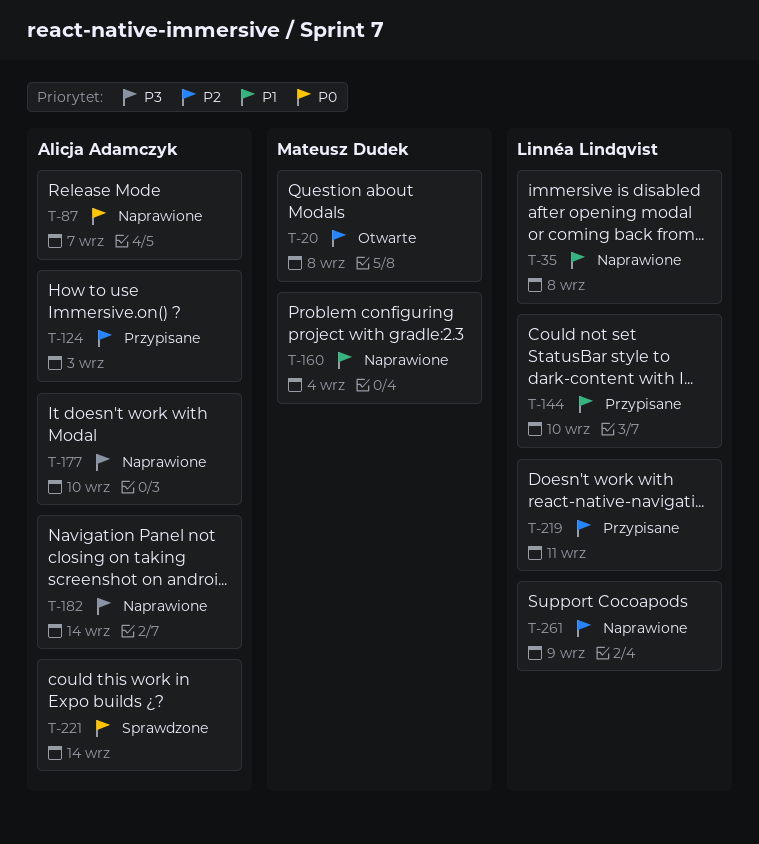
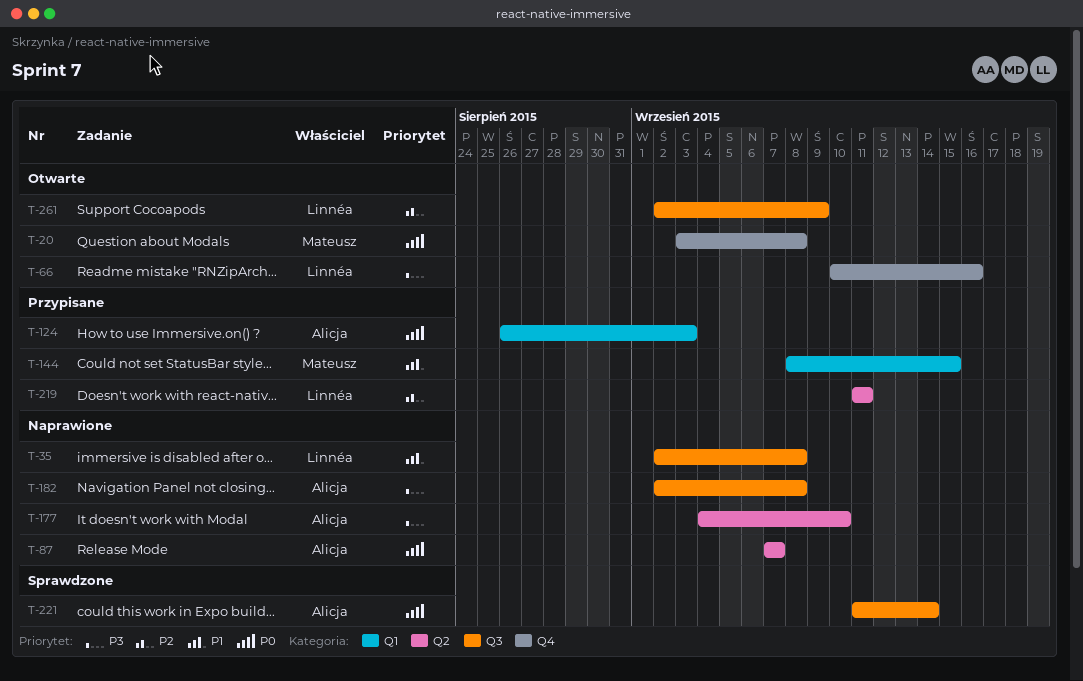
T-20, priority: P2 -> P0
T-66: none -> present
T-124, priority: P2 -> P0
T-144, owner: Linnéa Lindqvist -> Mateusz Dudek
T-144, due: Sep 10 -> Sep 15
T-160: present -> none
T-182, due: Sep 14 -> Sep 8
T-261, status: Naprawione -> Otwarte

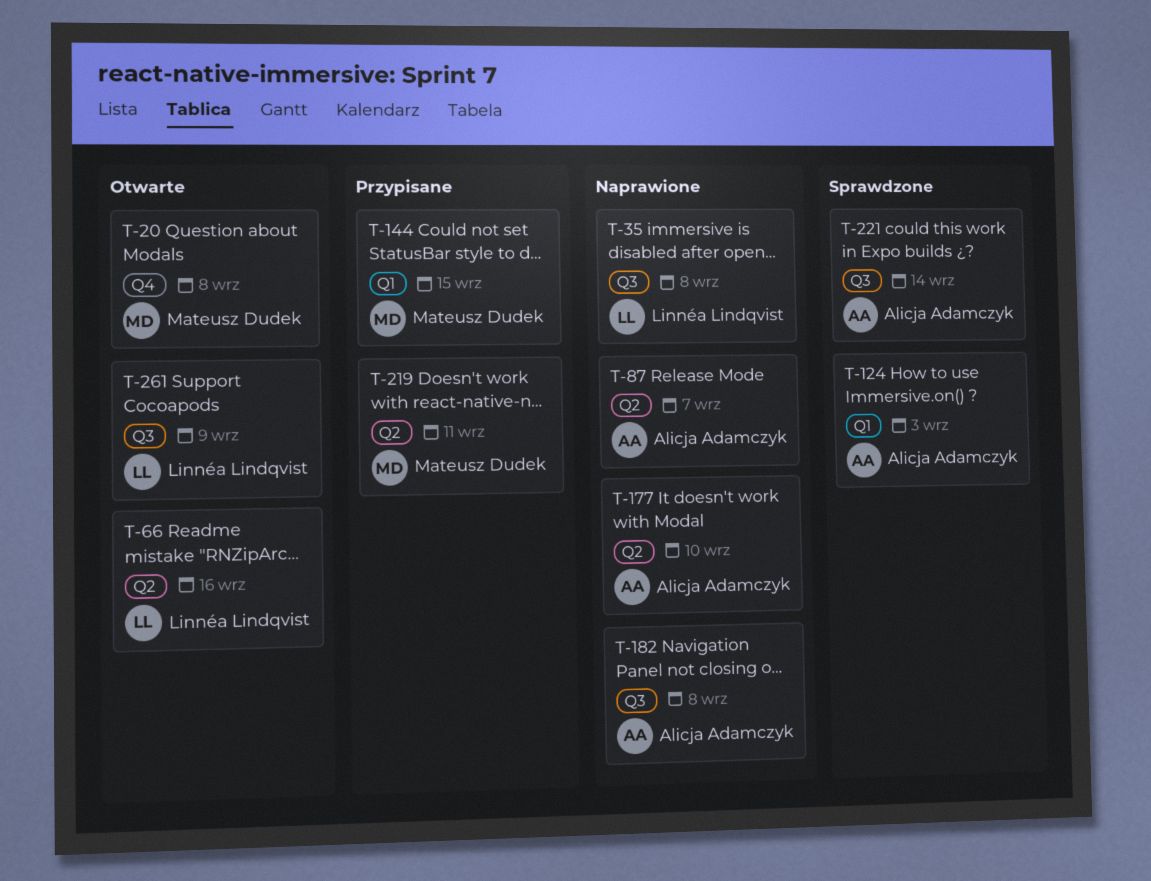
T-66, label: Q4 -> Q2
T-124, status: Przypisane -> Sprawdzone
T-219, owner: Linnéa Lindqvist -> Mateusz Dudek

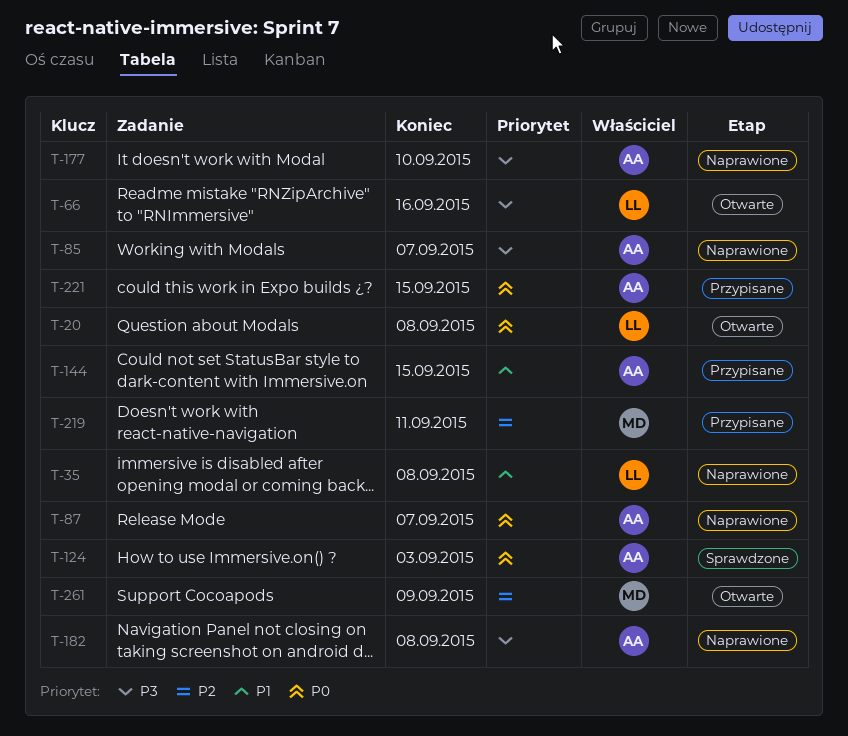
T-20, owner: Mateusz Dudek -> Linnéa Lindqvist
T-85: none -> present
T-144, owner: Mateusz Dudek -> Alicja Adamczyk
T-221, status: Sprawdzone -> Przypisane
T-221, due: Sep 14 -> Sep 15
T-261, owner: Linnéa Lindqvist -> Mateusz Dudek

